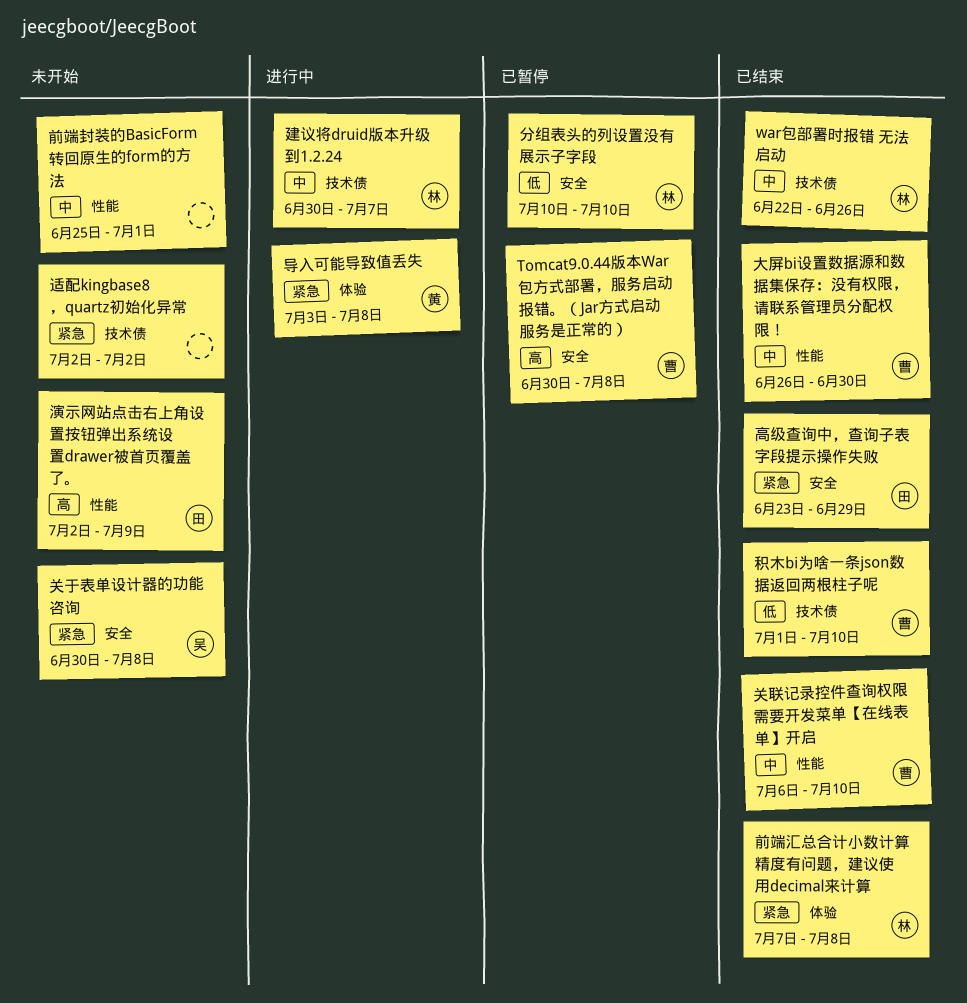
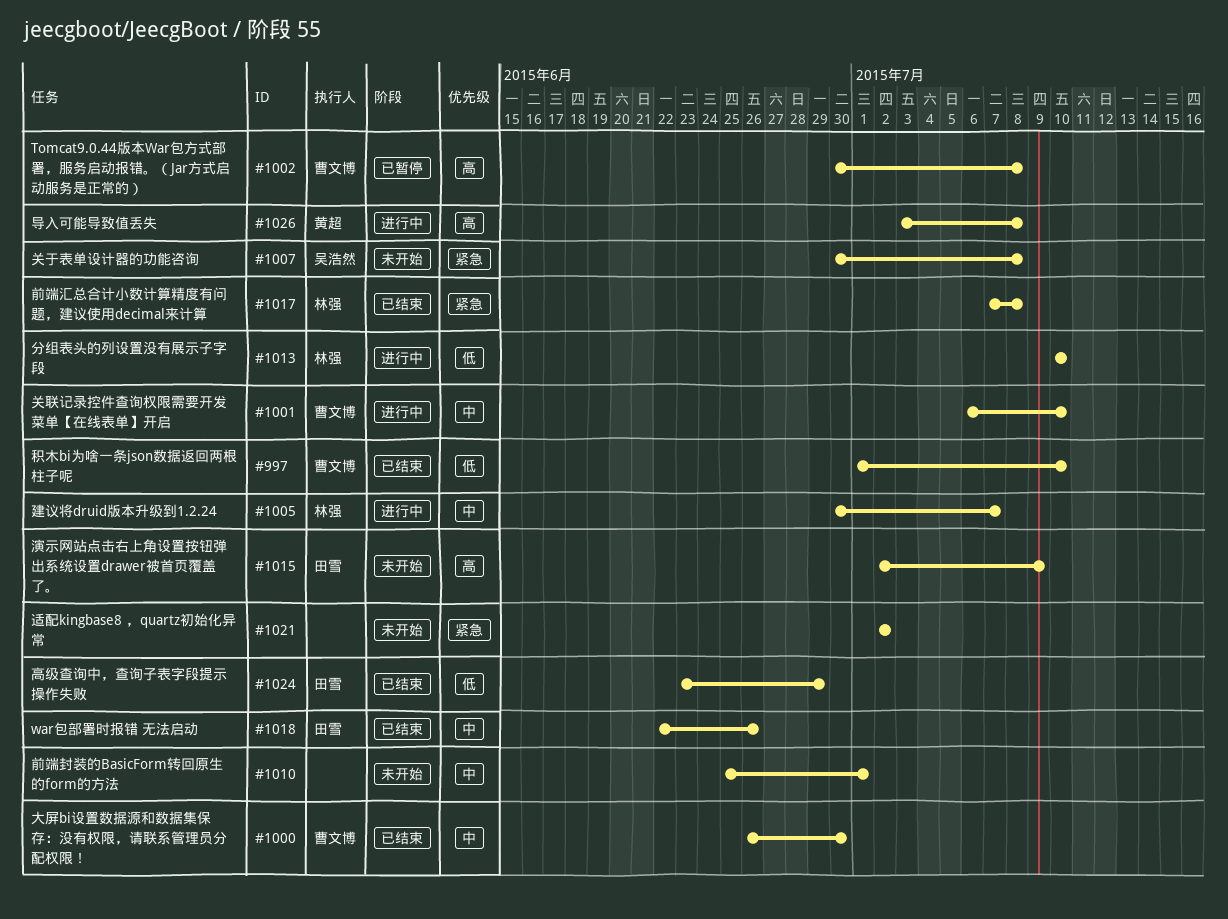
war包部署时报错 无法启动, owner: 林强 -> 田雪
关联记录控件查询权限需要开发菜单【在线表单】开启, status: 已结束 -> 进行中
分组表头的列设置没有展示子字段, status: 已暂停 -> 进行中
导入可能导致值丢失, priority: 紧急 -> 高
高级查询中，查询子表字段提示操作失败, priority: 紧急 -> 低

